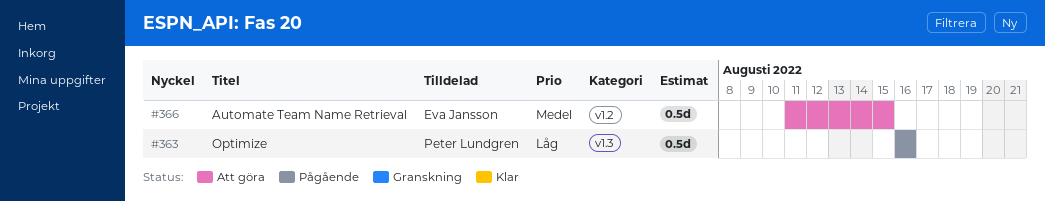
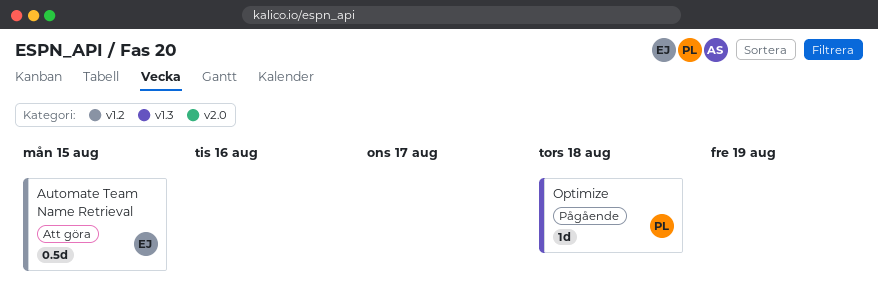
Optimize, estimate: 0.5d -> 1d
Optimize, due: Aug 16 -> Aug 18

